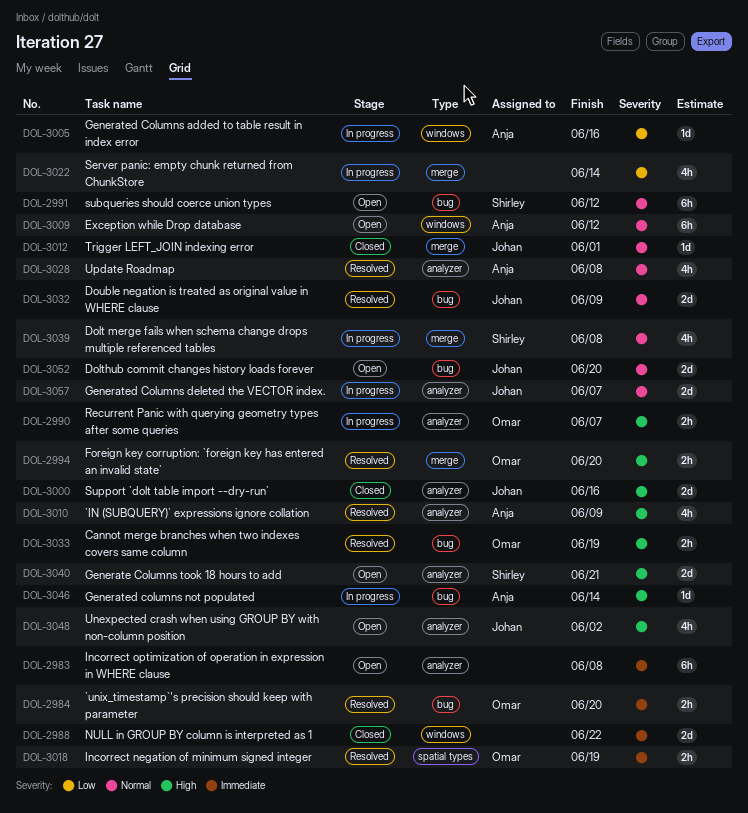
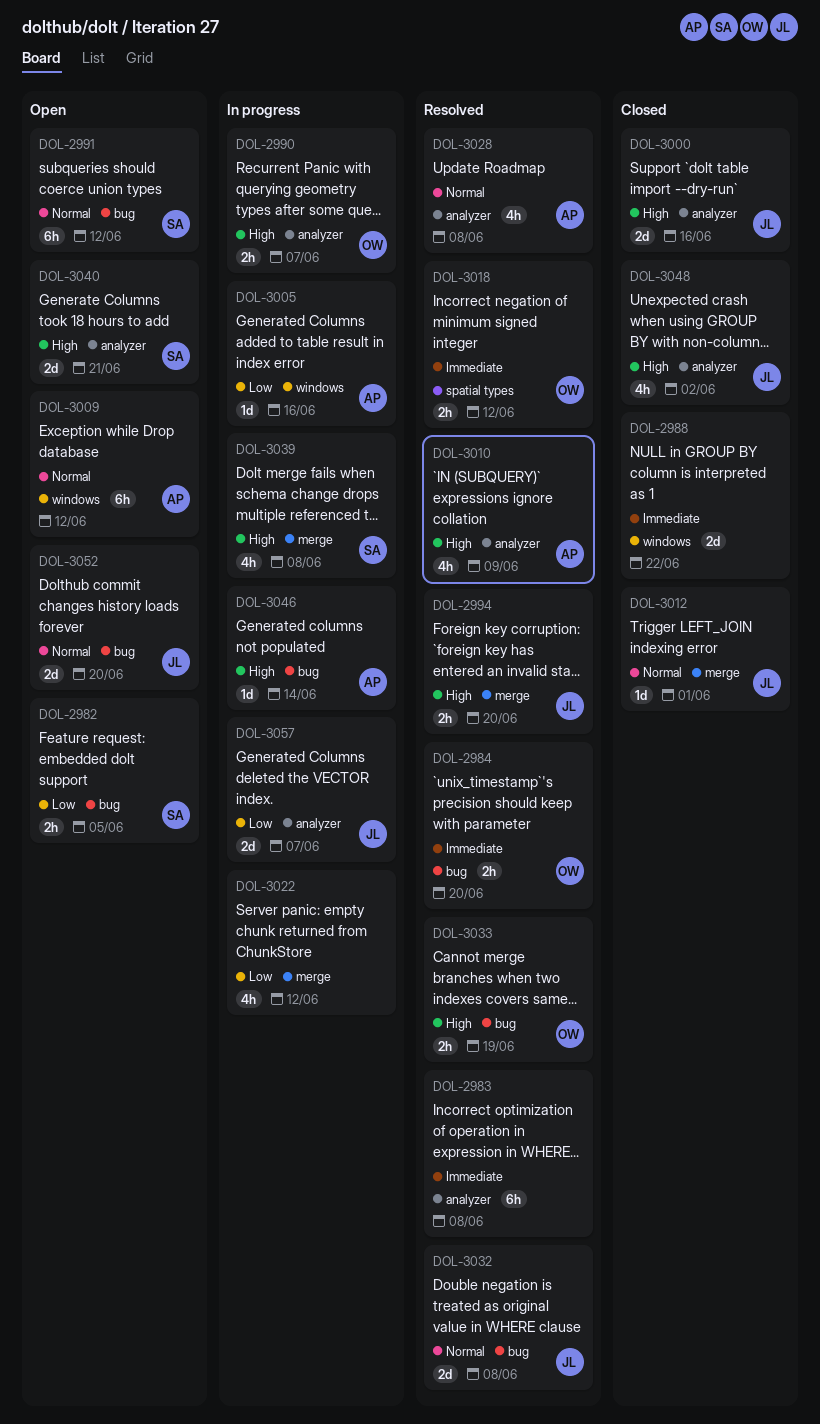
DOL-2982: none -> present
DOL-2983, status: Open -> Resolved
DOL-2994, owner: Omar -> Johan
DOL-3018, due: Jun 19 -> Jun 12
DOL-3022, due: Jun 14 -> Jun 12
DOL-3032, due: Jun 9 -> Jun 8
DOL-3039, priority: Normal -> High
DOL-3048, status: Open -> Closed
DOL-3057, priority: Normal -> Low

